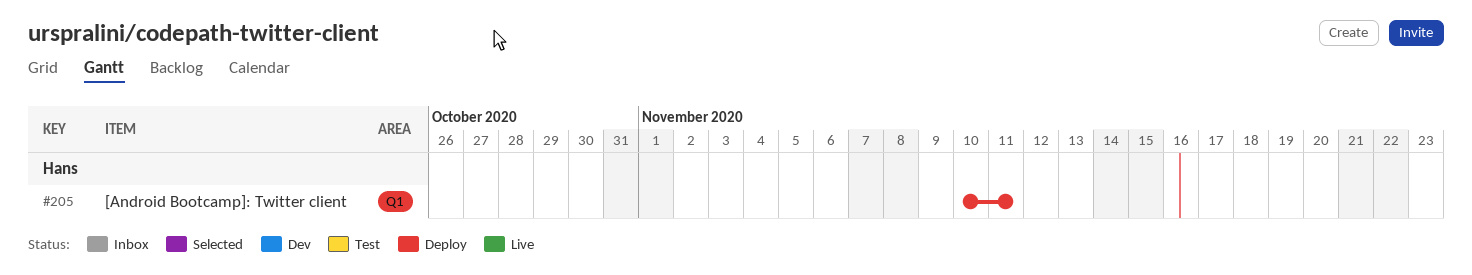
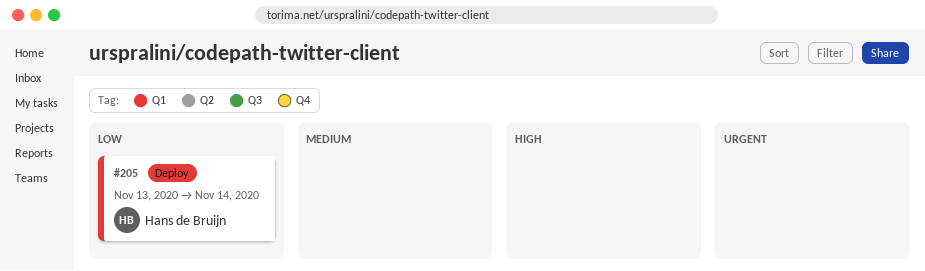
#205, start: Nov 10 -> Nov 13
#205, due: Nov 11 -> Nov 14

